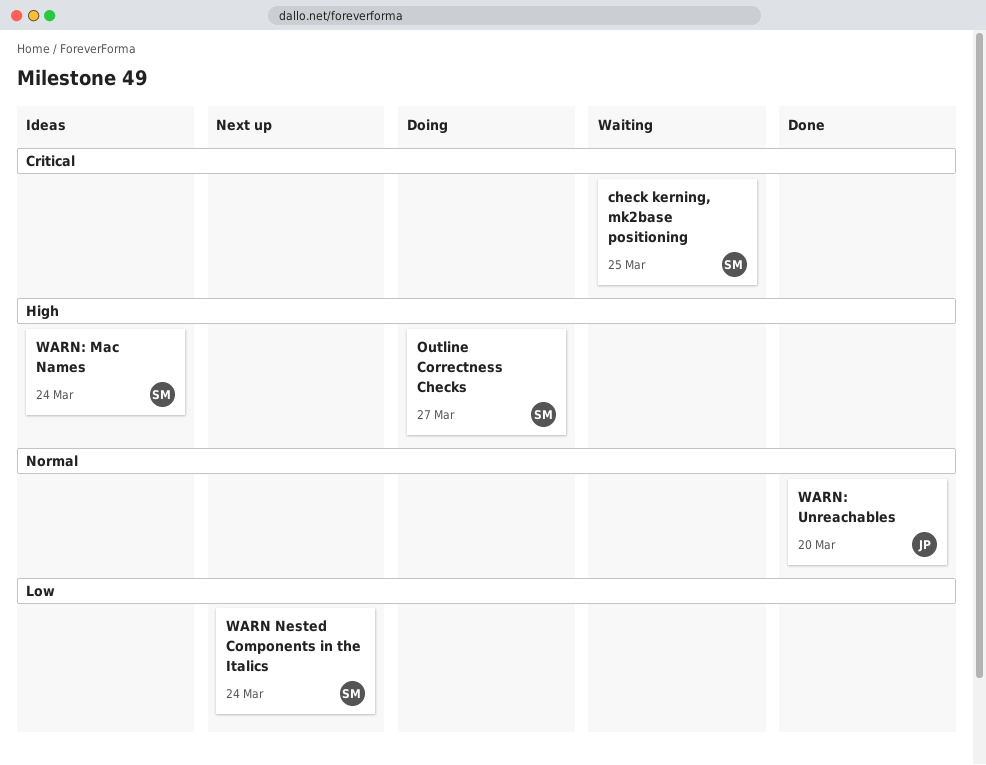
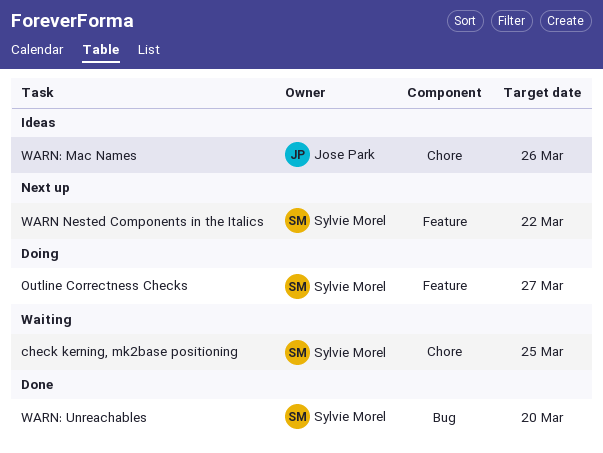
WARN Nested Components in the Italics, due: Mar 24 -> Mar 22
WARN: Mac Names, owner: Sylvie Morel -> Jose Park
WARN: Mac Names, due: Mar 24 -> Mar 26
WARN: Unreachables, owner: Jose Park -> Sylvie Morel

